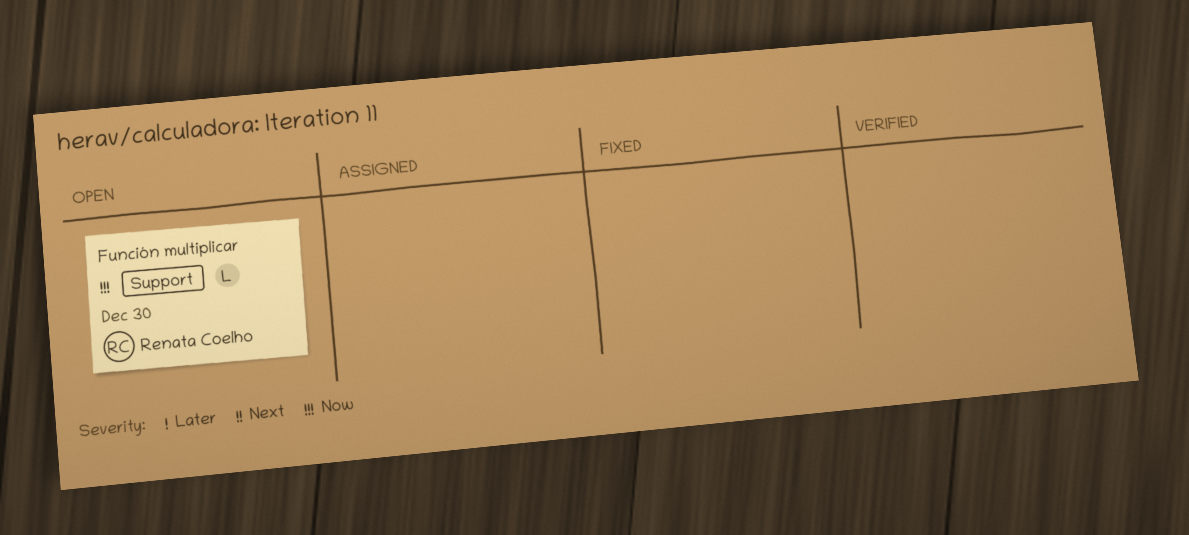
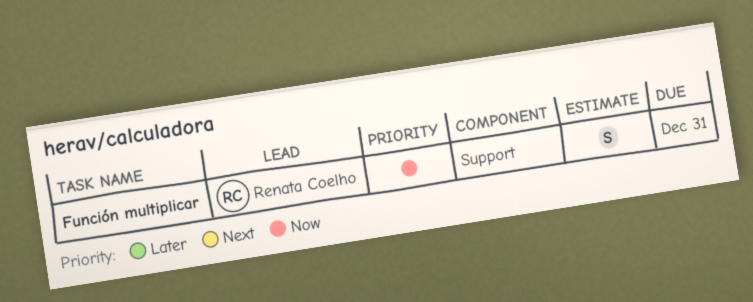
Función multiplicar, estimate: L -> S
Función multiplicar, due: Dec 30 -> Dec 31

